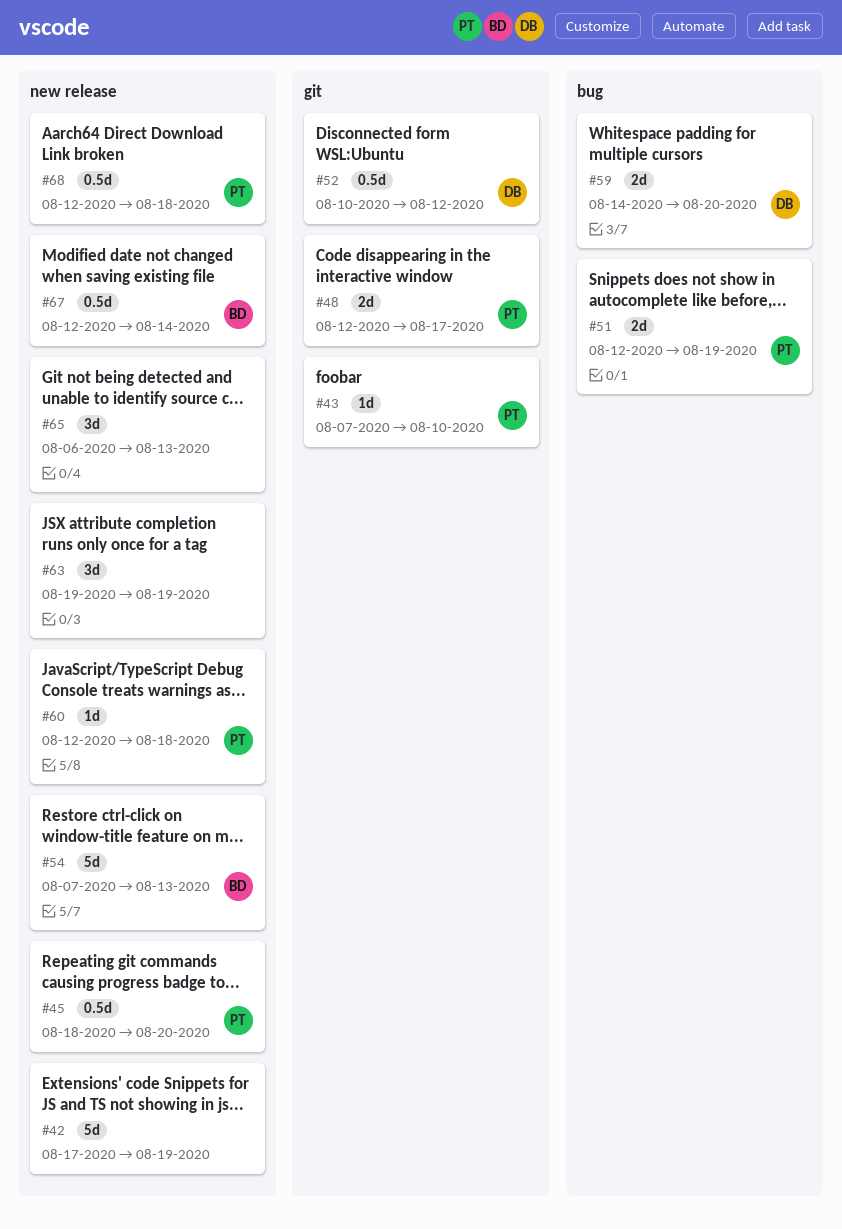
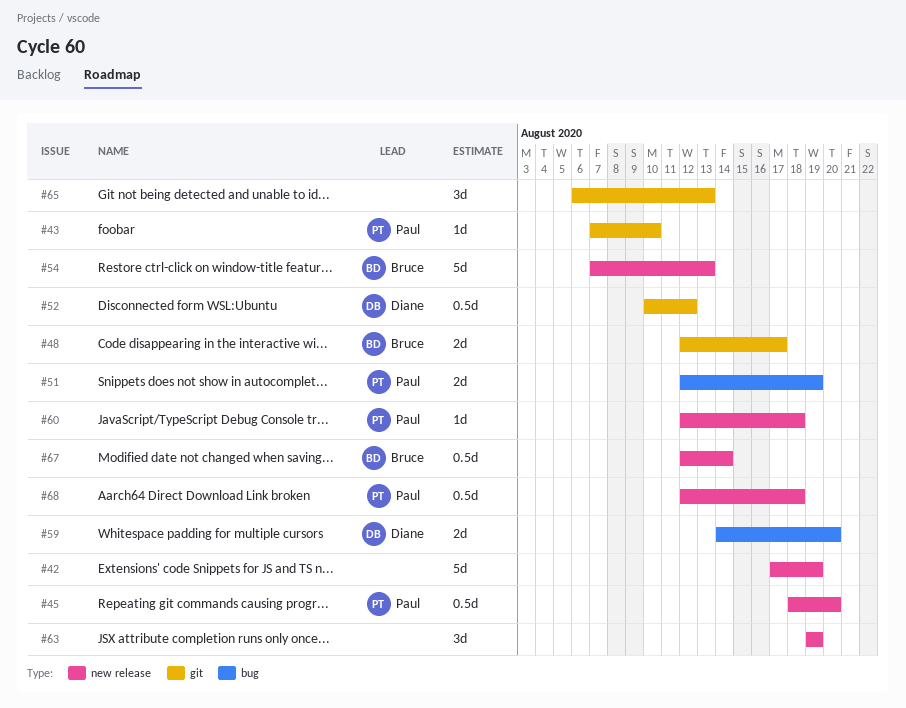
#48, owner: Paul -> Bruce
#65, label: new release -> git

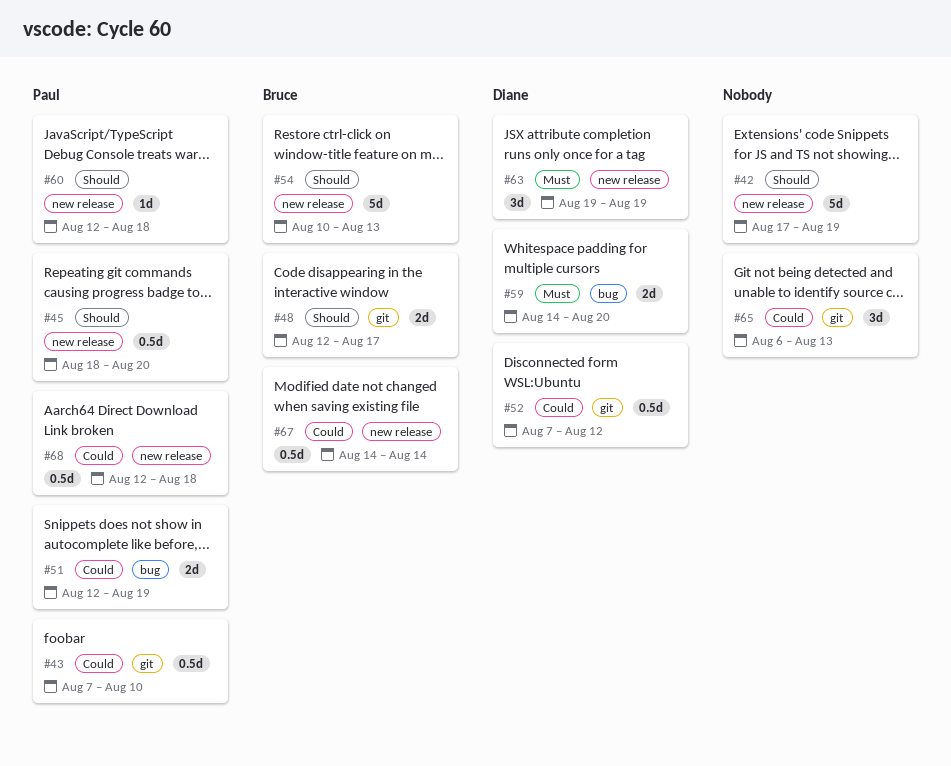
#43, estimate: 1d -> 0.5d
#52, start: Aug 10 -> Aug 7
#54, start: Aug 7 -> Aug 10
#63, owner: none -> Diane
#67, start: Aug 12 -> Aug 14

